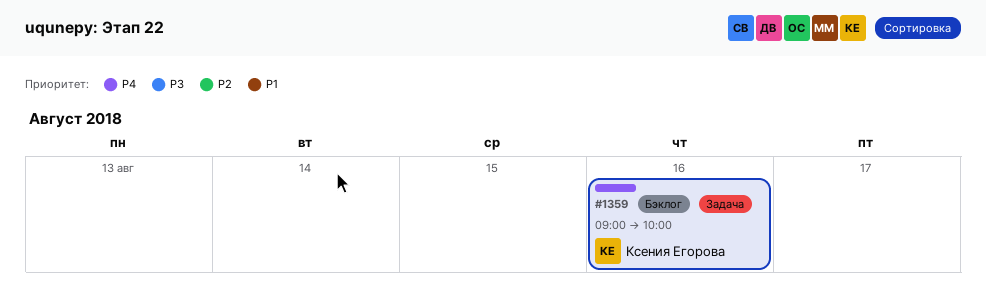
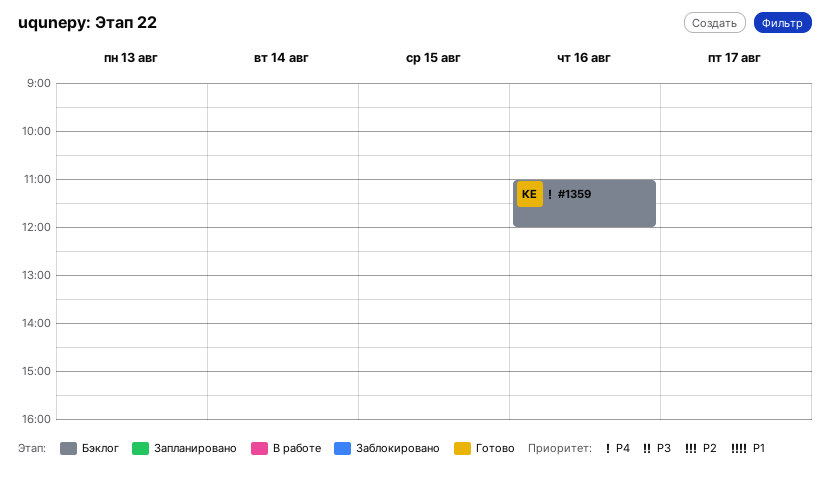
#1359, begins: 09:00 -> 11:00
#1359, ends: 10:00 -> 12:00

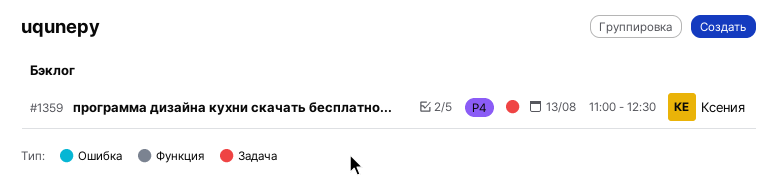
#1359, day: Aug 16 -> Aug 13
#1359, ends: 12:00 -> 12:30

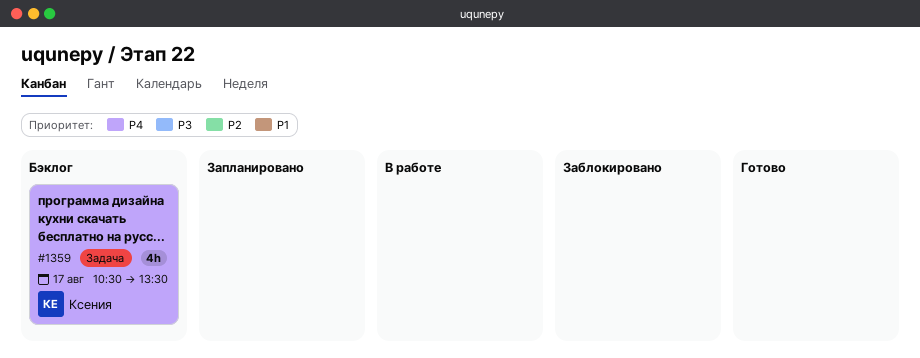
#1359, day: Aug 13 -> Aug 17
#1359, begins: 11:00 -> 10:30
#1359, ends: 12:30 -> 13:30

